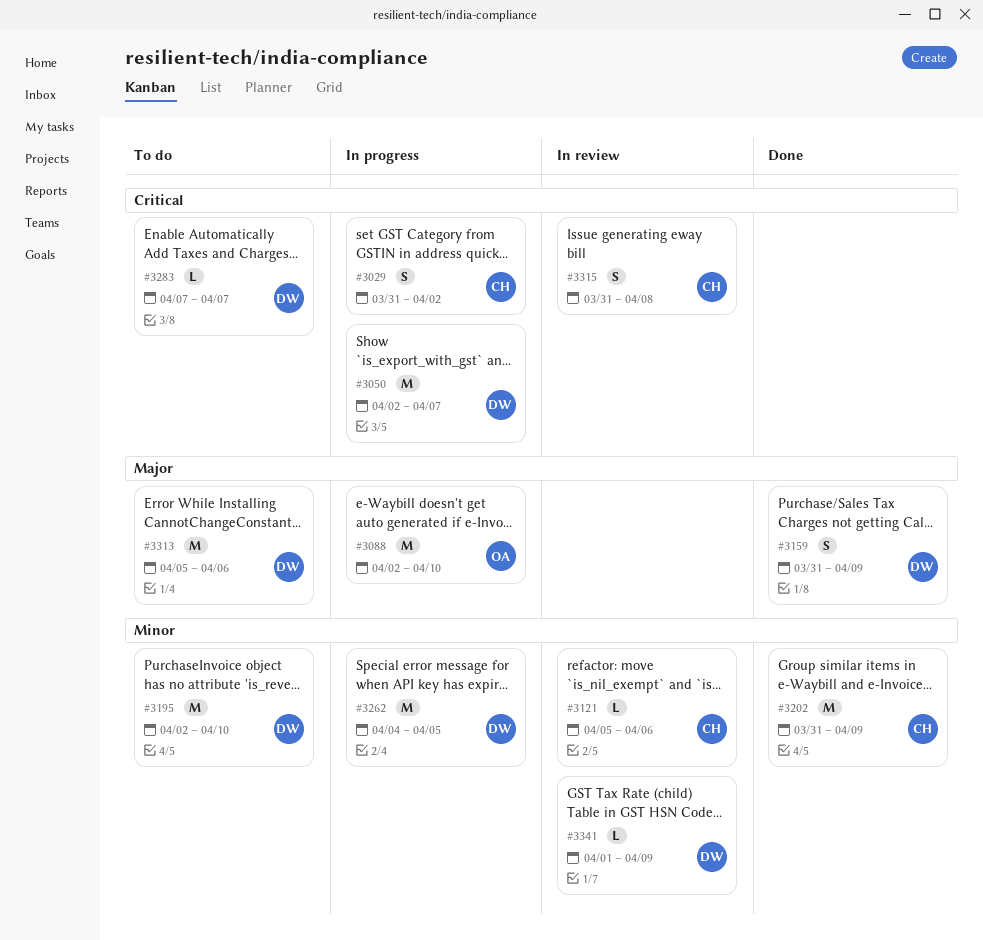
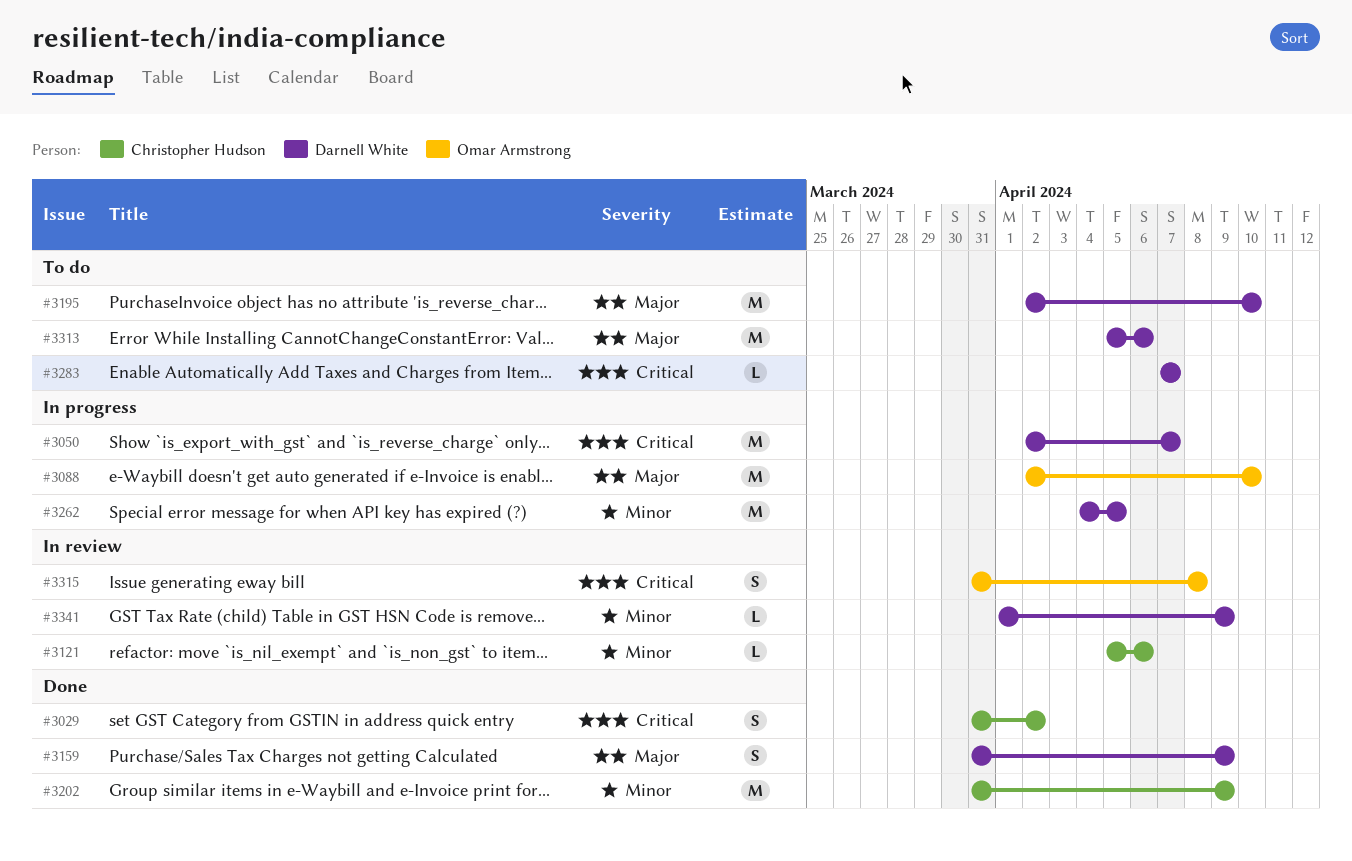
#3029, status: In progress -> Done
#3195, priority: Minor -> Major
#3315, owner: Christopher Hudson -> Omar Armstrong

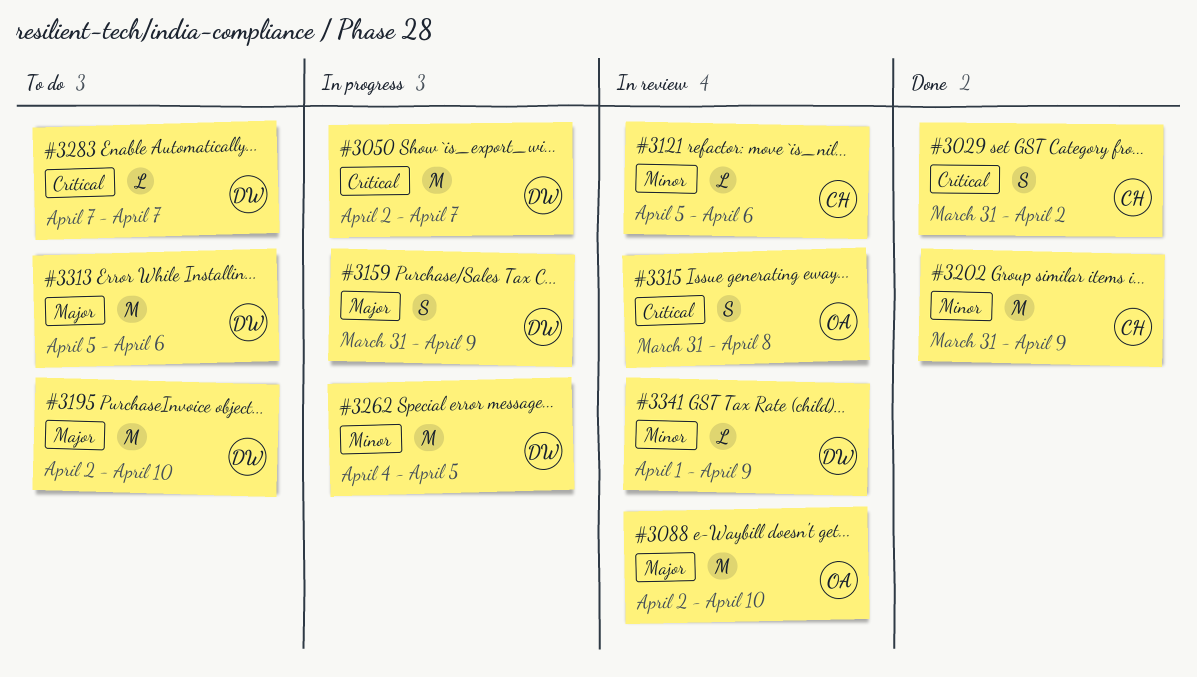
#3088, status: In progress -> In review
#3159, status: Done -> In progress

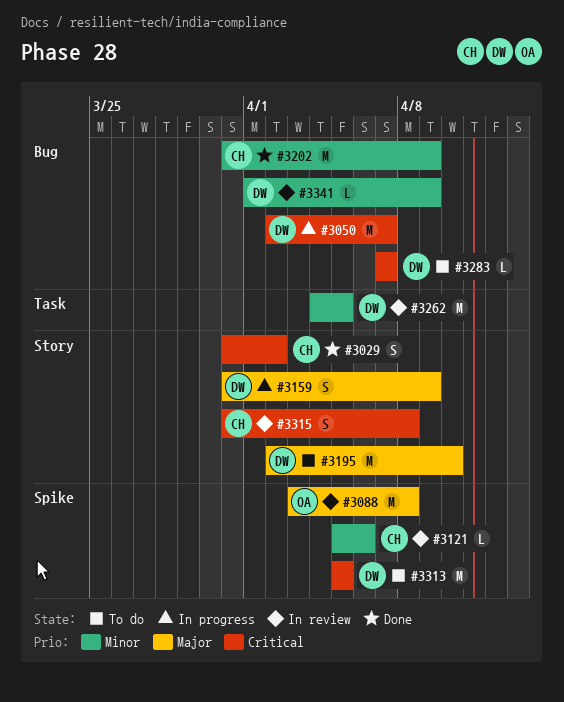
#3088, start: Apr 2 -> Apr 3
#3088, due: Apr 10 -> Apr 8
#3262, status: In progress -> In review
#3313, priority: Major -> Critical
#3313, due: Apr 6 -> Apr 5
#3315, owner: OA -> CH

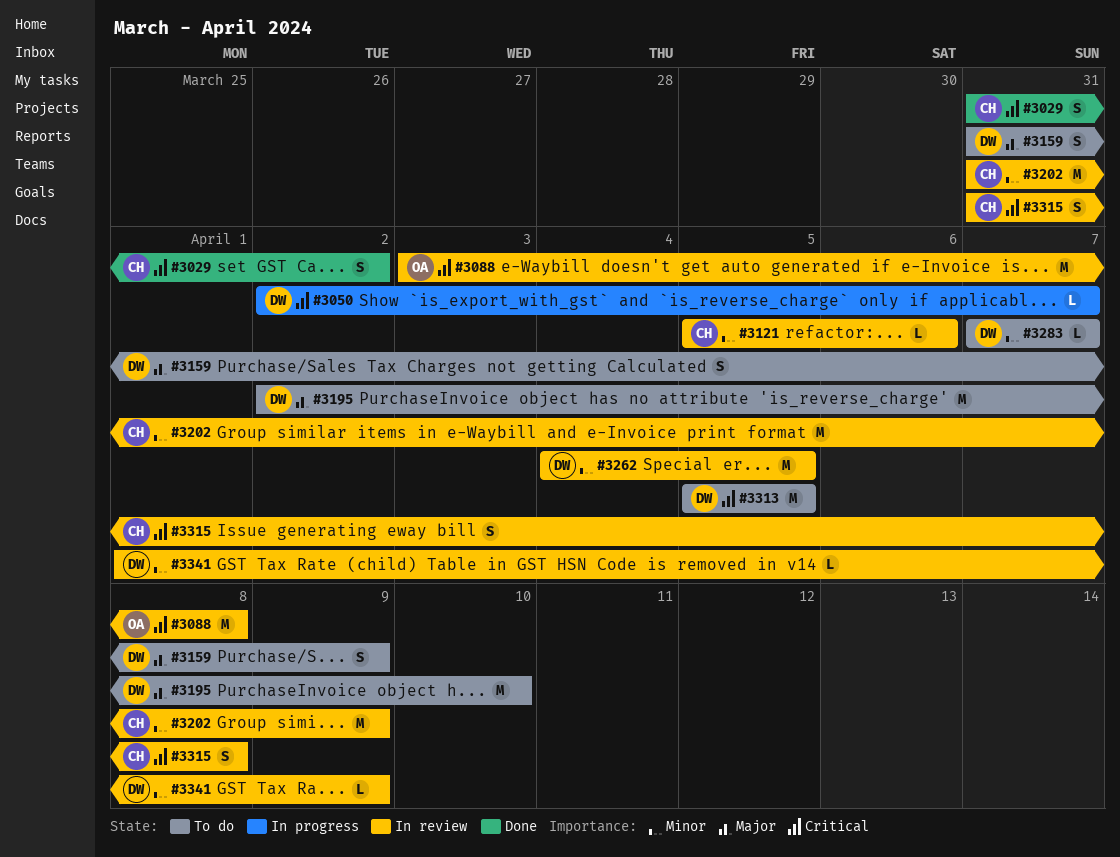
#3050, estimate: M -> L
#3088, priority: Major -> Critical
#3159, status: In progress -> To do
#3202, status: Done -> In review
#3283, priority: Critical -> Minor

